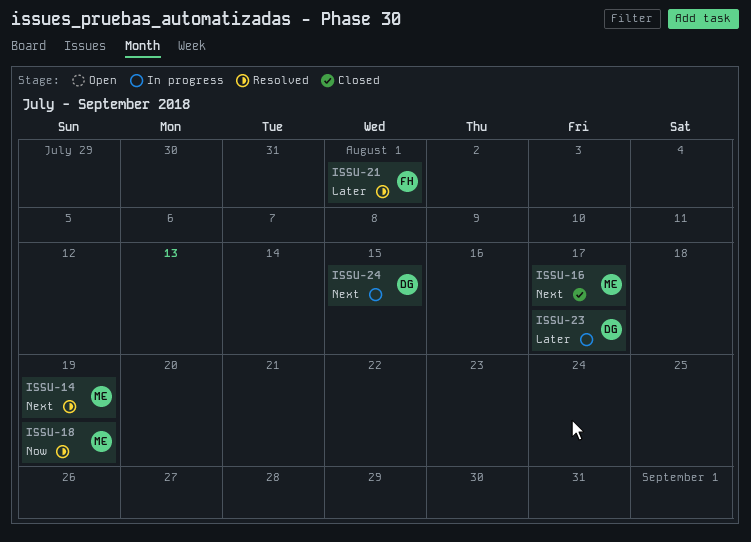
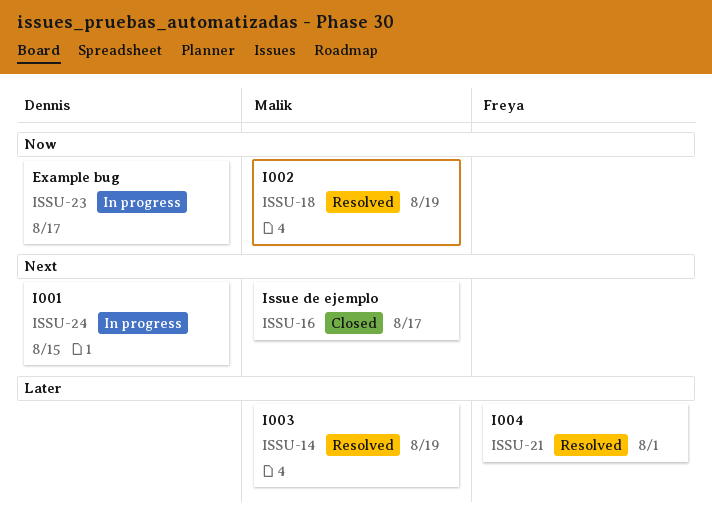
ISSU-14, priority: Next -> Later
ISSU-23, priority: Later -> Now

